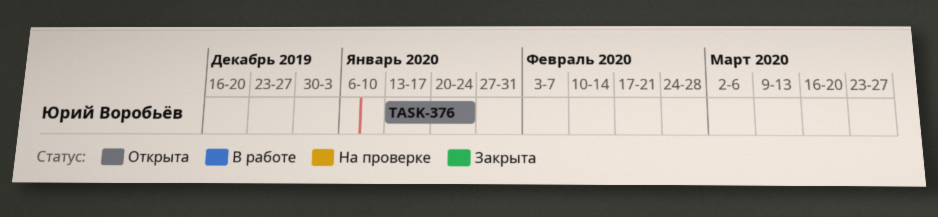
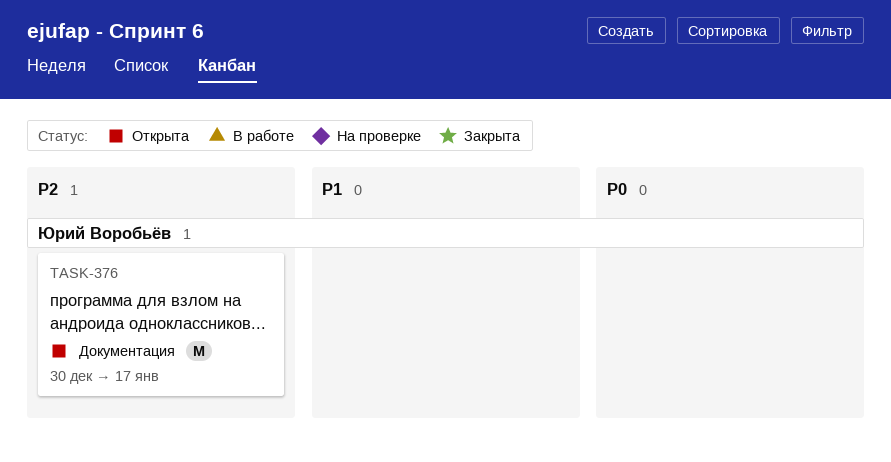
TASK-376, start: Jan 13 -> Dec 30
TASK-376, due: Jan 24 -> Jan 17

